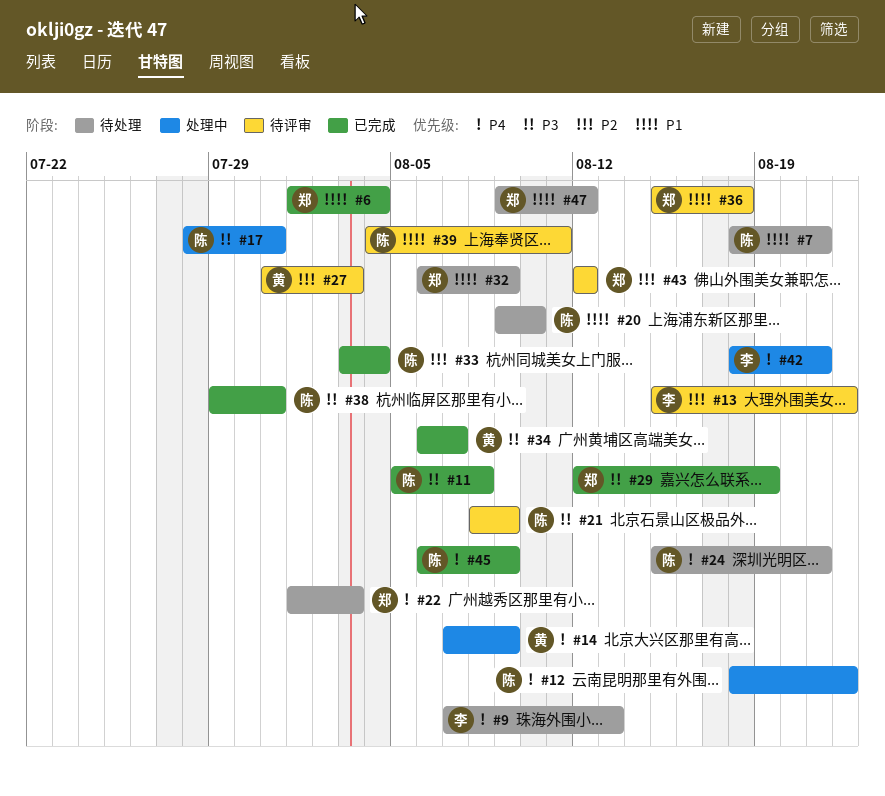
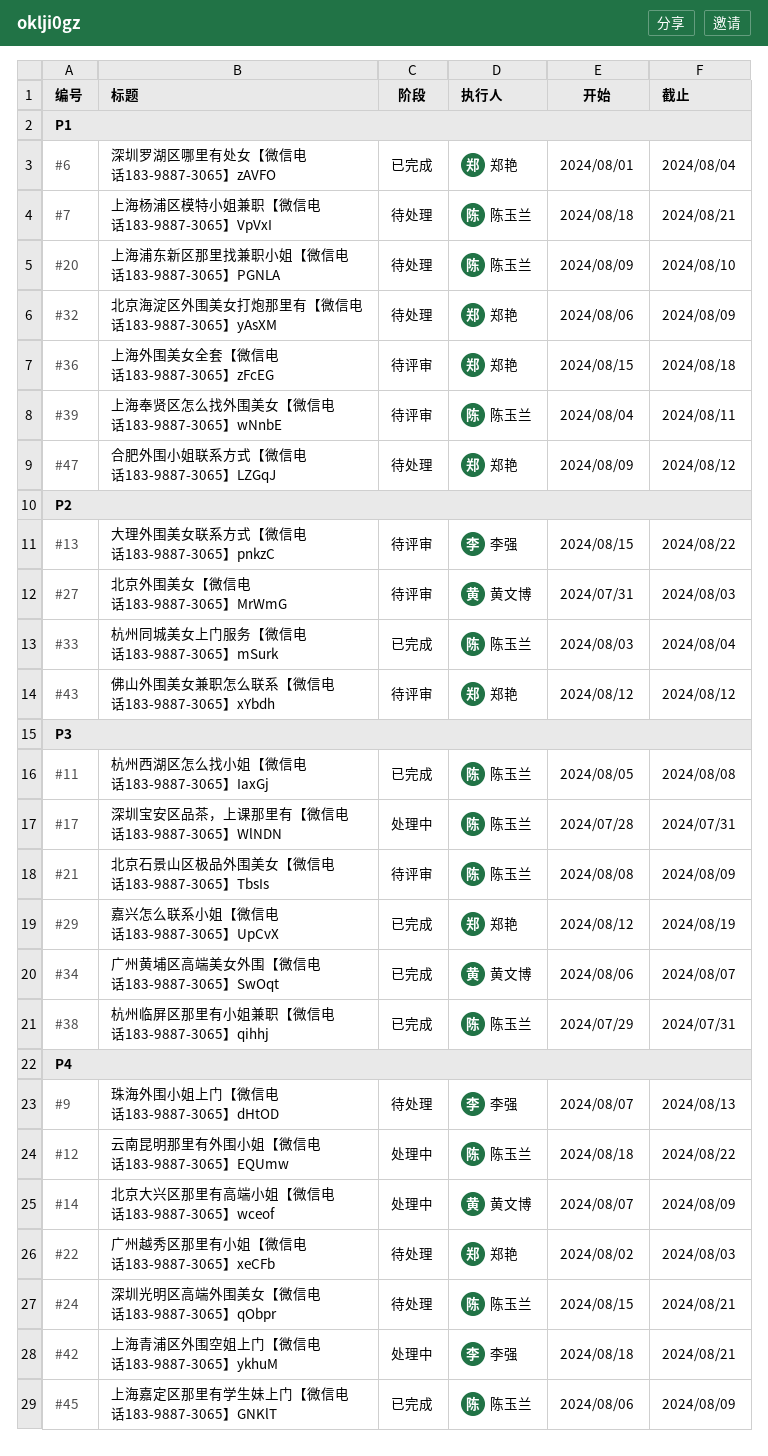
#22, start: Aug 1 -> Aug 2

